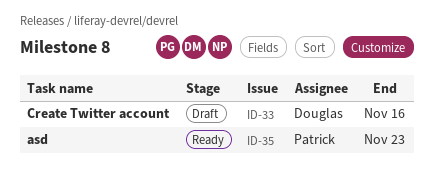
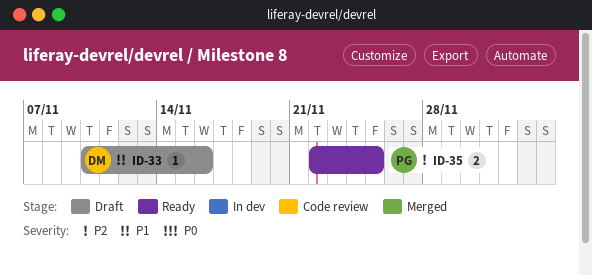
ID-35, due: Nov 23 -> Nov 25

